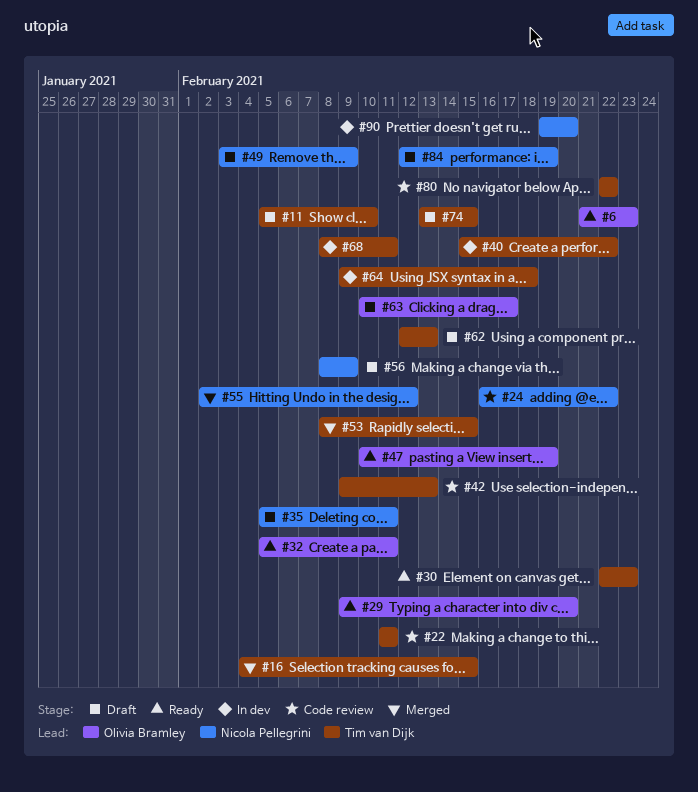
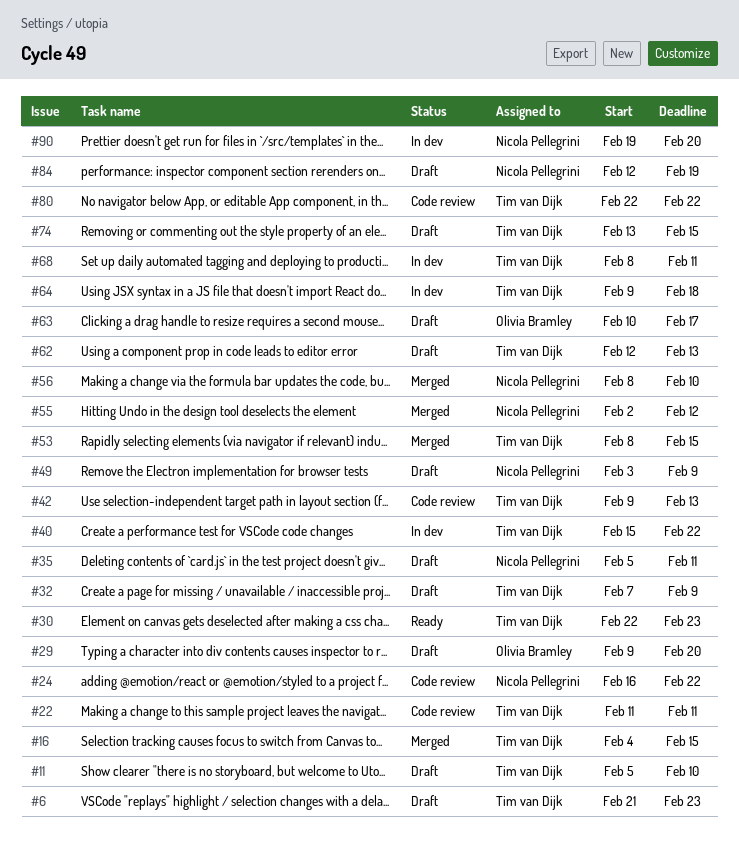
#6, status: Ready -> Draft
#6, owner: Olivia Bramley -> Tim van Dijk
#29, status: Ready -> Draft
#32, status: Ready -> Draft
#32, owner: Olivia Bramley -> Tim van Dijk
#32, start: Feb 5 -> Feb 7
#32, due: Feb 11 -> Feb 9
#47: present -> none
#56, status: Draft -> Merged
#56, due: Feb 9 -> Feb 10

